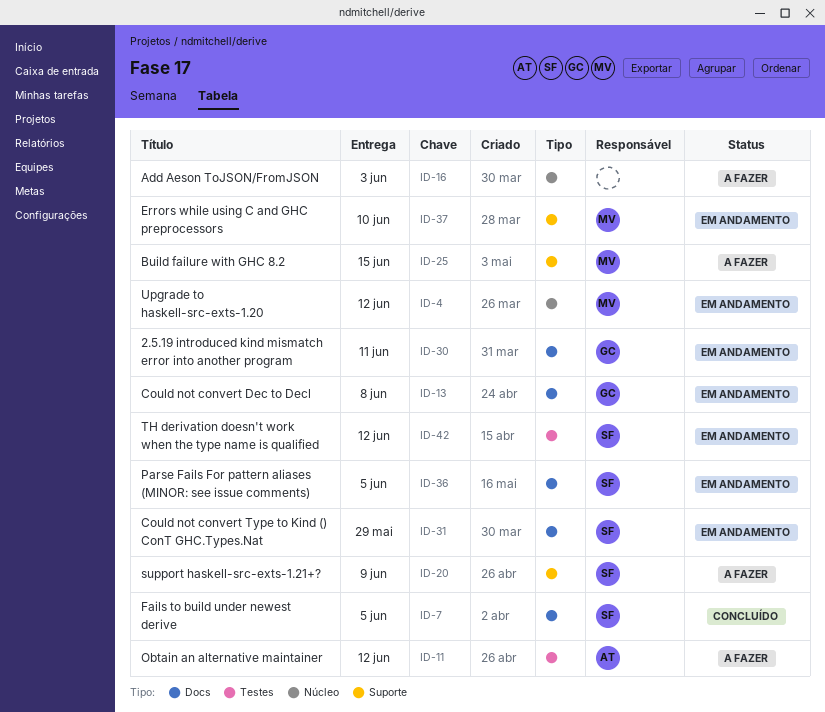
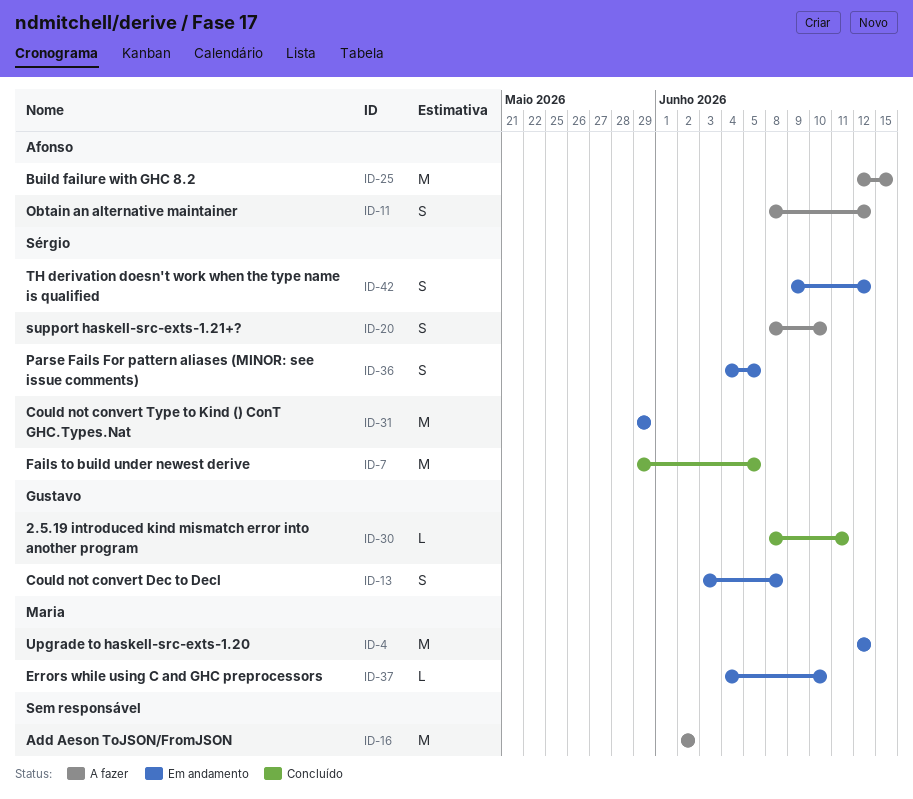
ID-16, due: Jun 3 -> Jun 2
ID-20, due: Jun 9 -> Jun 10
ID-25, owner: Maria -> Afonso
ID-30, status: Em andamento -> Concluído

